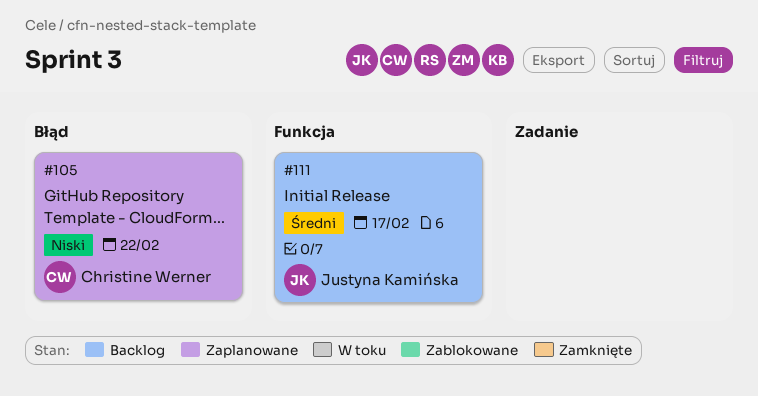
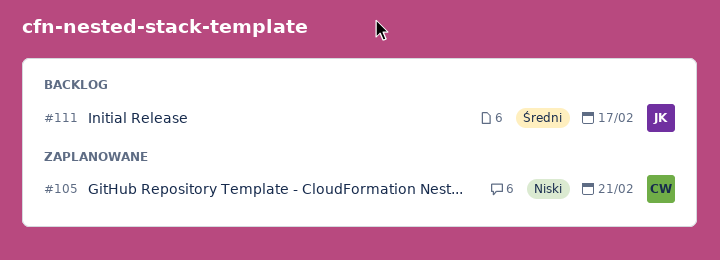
#105, due: Feb 22 -> Feb 21

